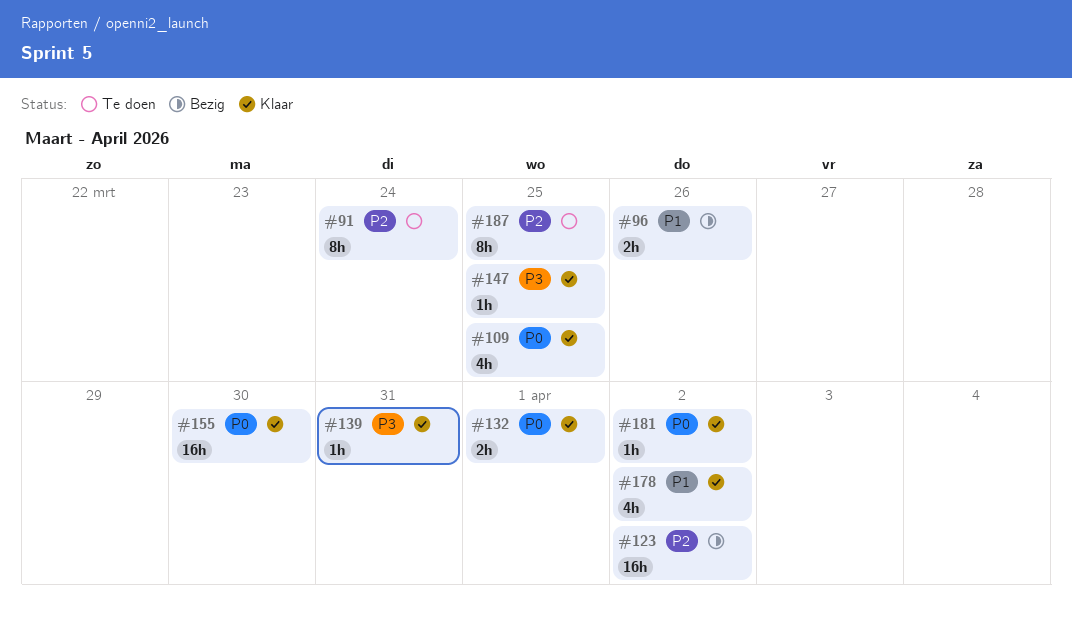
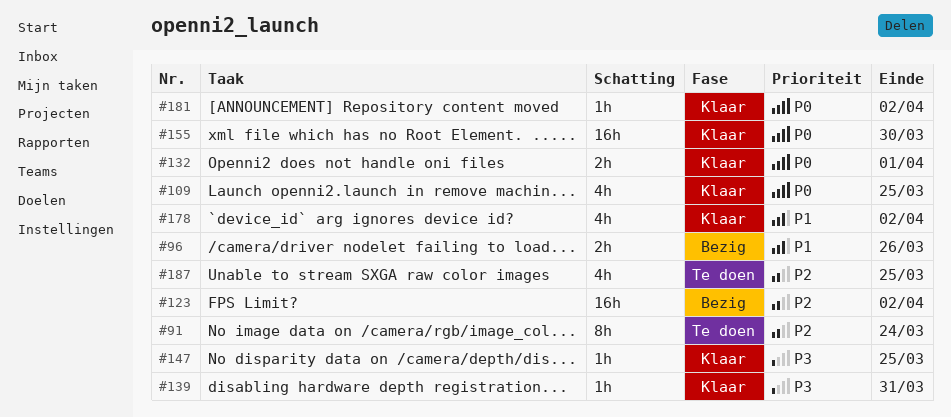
#187, estimate: 8h -> 4h

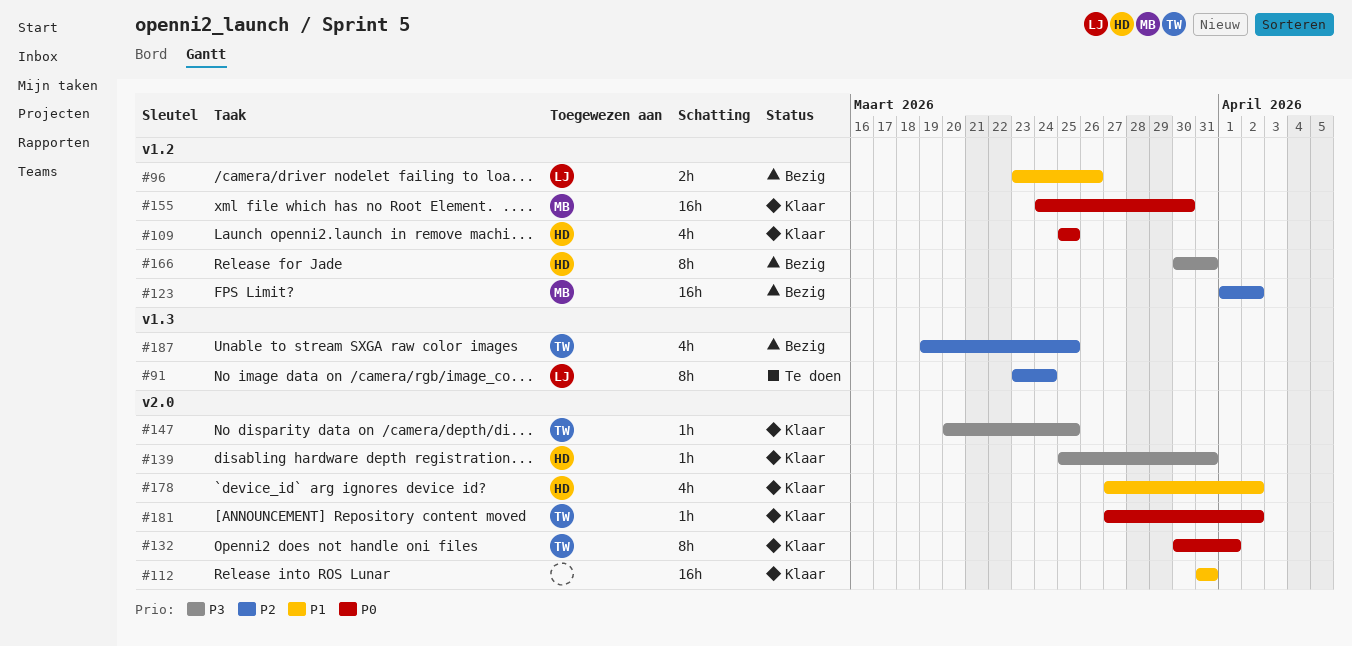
#112: none -> present
#132, estimate: 2h -> 8h
#166: none -> present
#187, status: Te doen -> Bezig

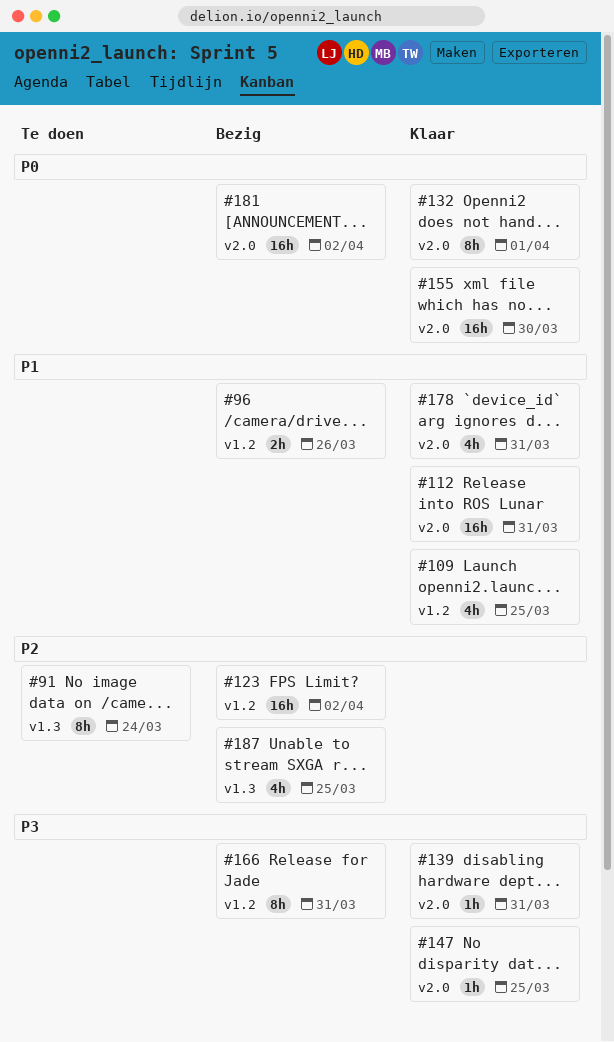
#109, priority: P0 -> P1
#155, label: v1.2 -> v2.0
#178, due: Apr 2 -> Mar 31
#181, status: Klaar -> Bezig
#181, estimate: 1h -> 16h

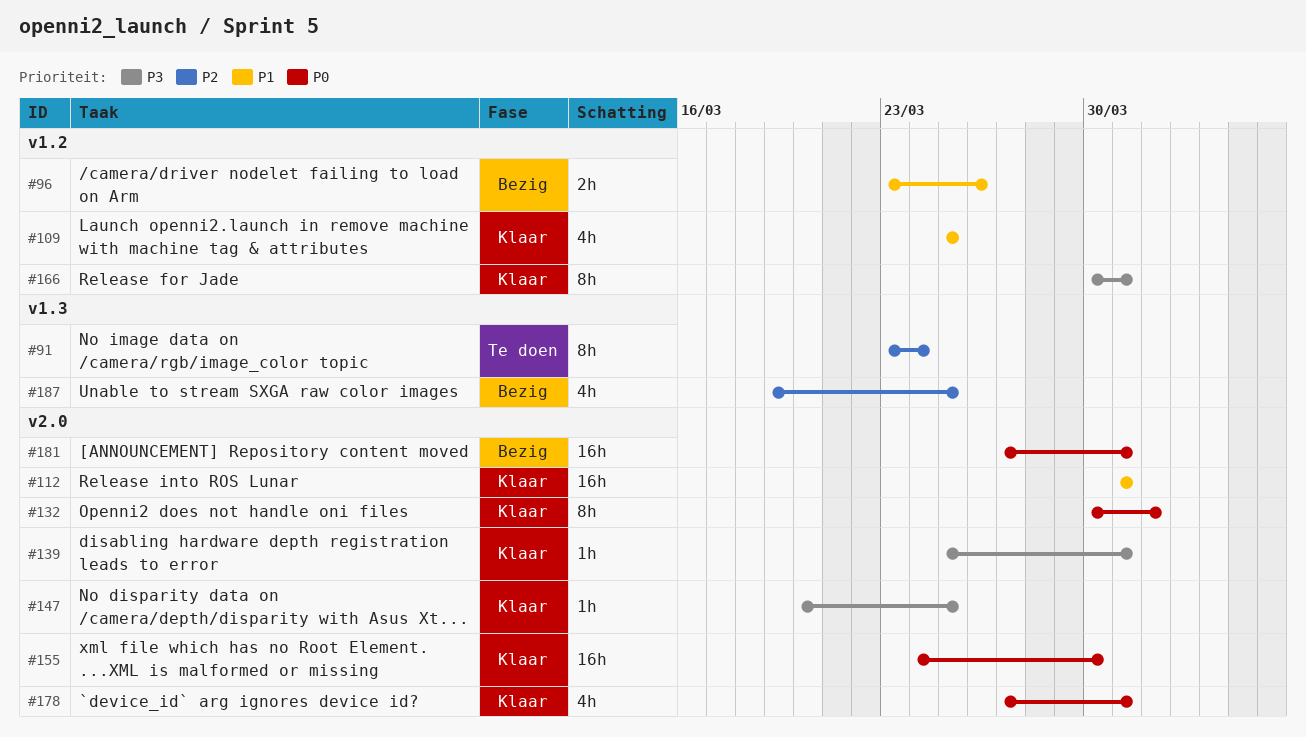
#123: present -> none
#166, status: Bezig -> Klaar
#178, priority: P1 -> P0
#181, due: Apr 2 -> Mar 31

